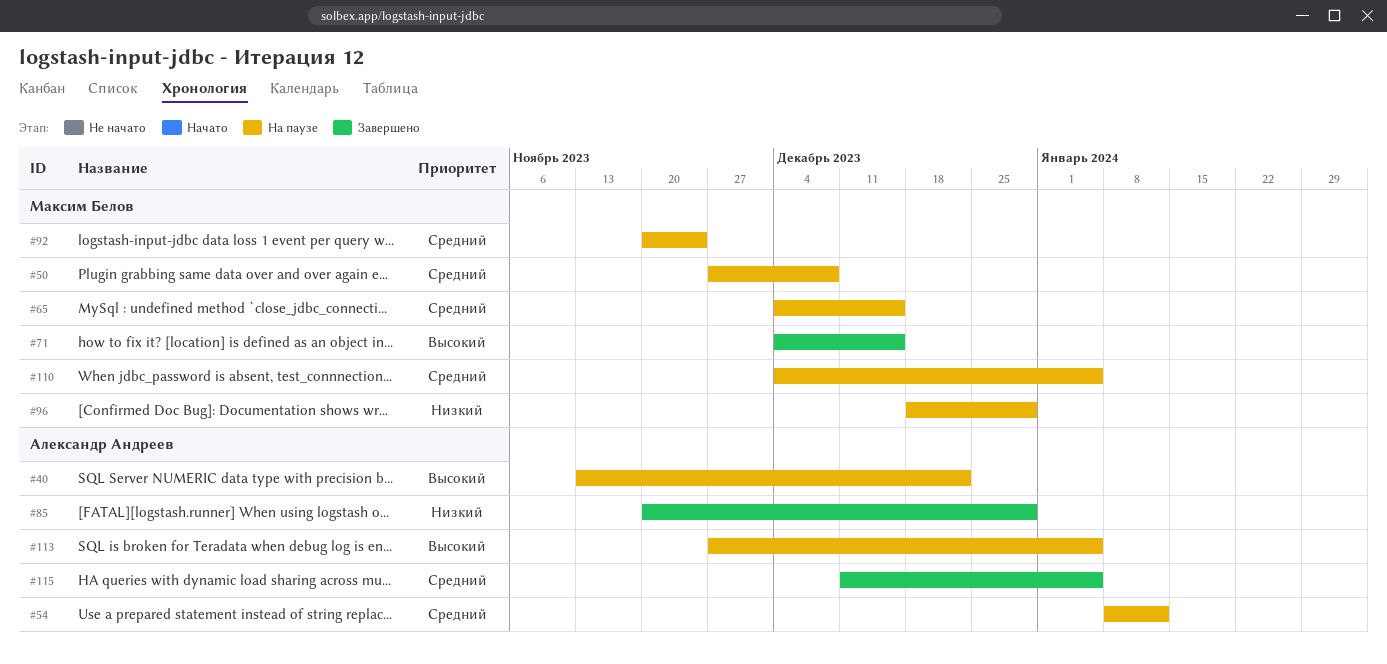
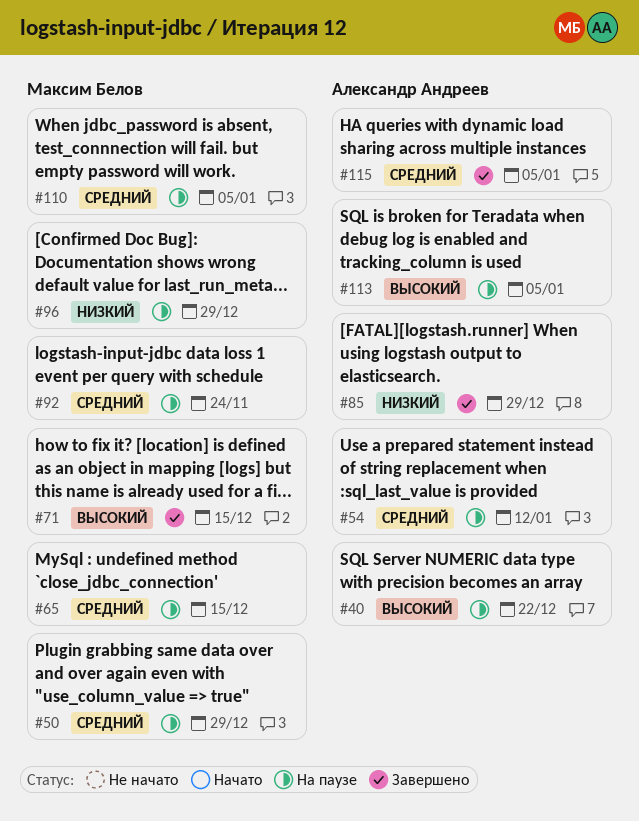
#50, due: Dec 8 -> Dec 29

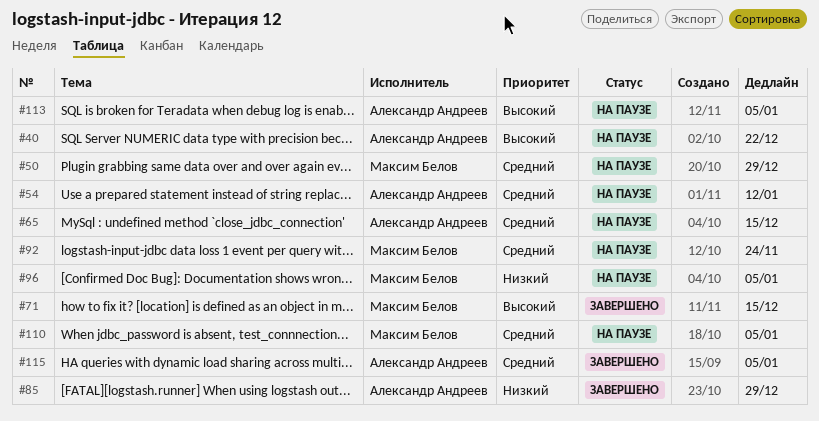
#65, owner: Максим Белов -> Александр Андреев
#96, due: Dec 29 -> Jan 5

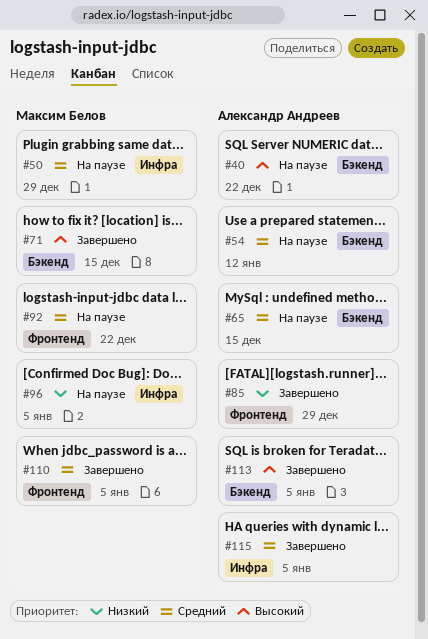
#92, due: Nov 24 -> Dec 22
#110, status: На паузе -> Завершено
#113, status: На паузе -> Завершено

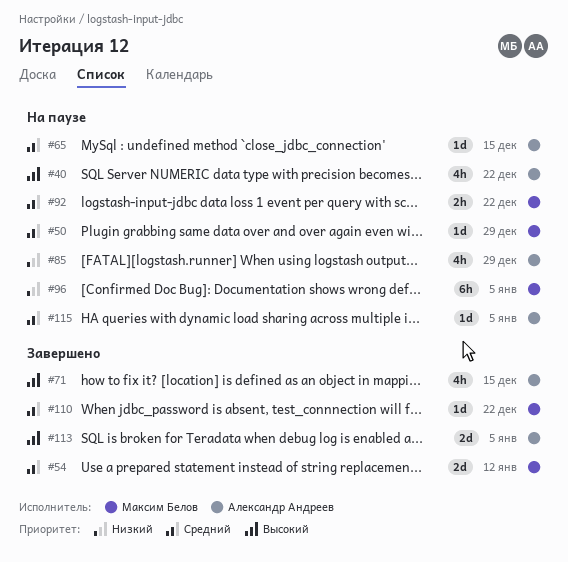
#54, status: На паузе -> Завершено
#54, owner: Александр Андреев -> Максим Белов
#71, owner: Максим Белов -> Александр Андреев
#85, status: Завершено -> На паузе
#110, due: Jan 5 -> Dec 22
#115, status: Завершено -> На паузе

